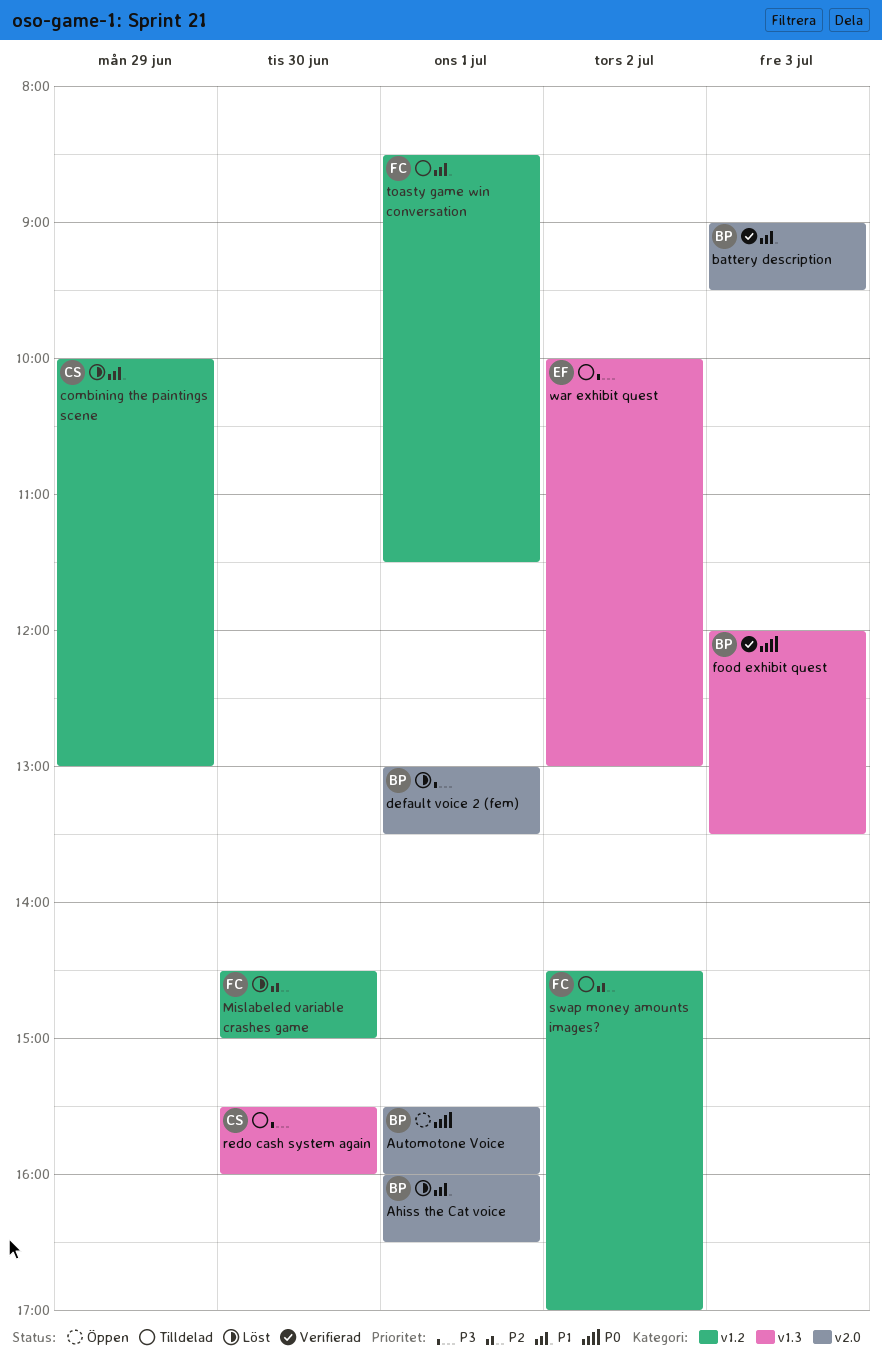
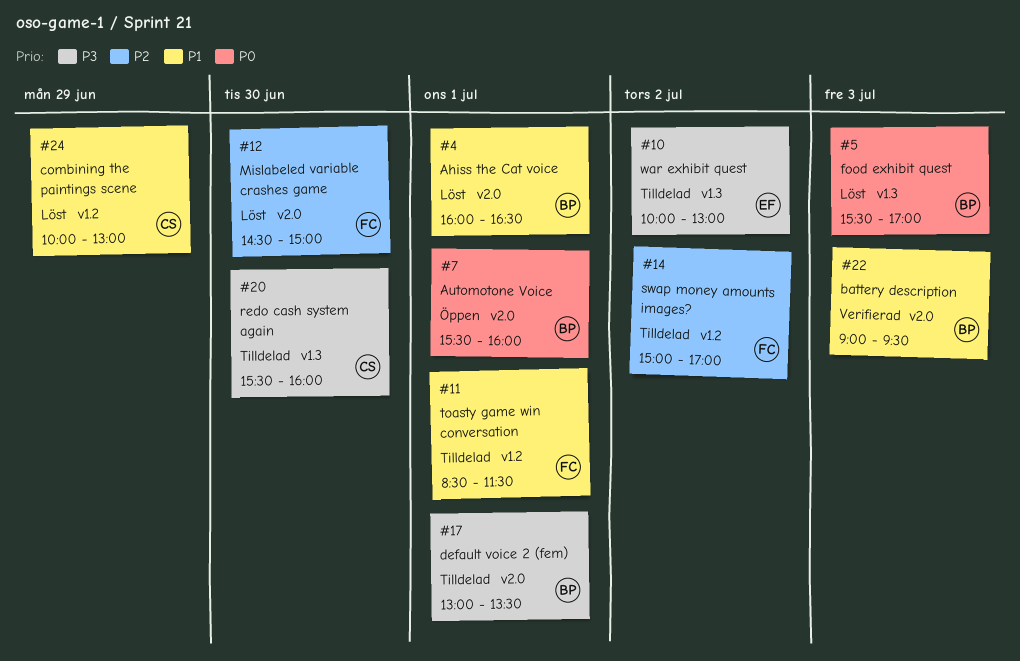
default voice 2 (fem), status: Löst -> Tilldelad
food exhibit quest, status: Verifierad -> Löst
food exhibit quest, begins: 12:00 -> 15:30
food exhibit quest, ends: 13:30 -> 17:00
Mislabeled variable crashes game, label: v1.2 -> v2.0
swap money amounts images?, begins: 14:30 -> 15:00

